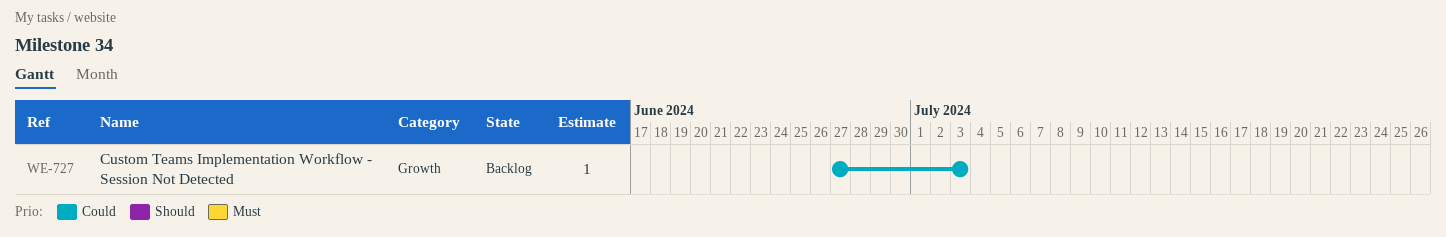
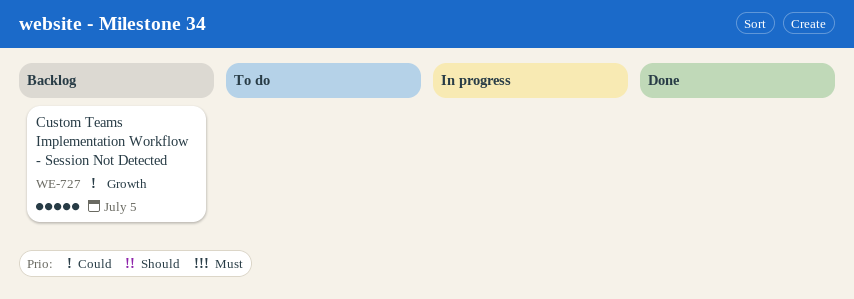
WE-727, estimate: 1 -> 5
WE-727, due: Jul 3 -> Jul 5

